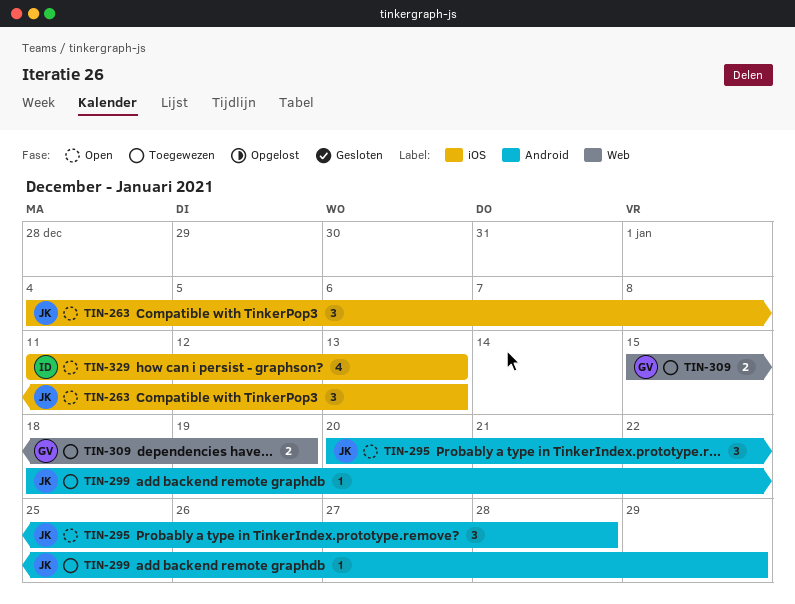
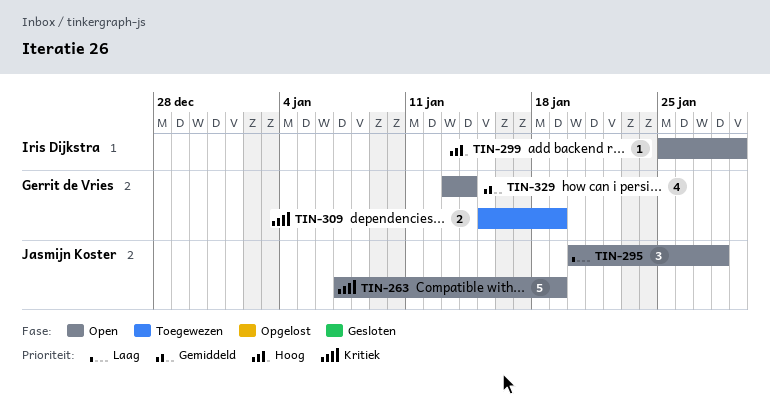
TIN-263, estimate: 3 -> 5
TIN-263, start: Jan 4 -> Jan 7
TIN-263, due: Jan 13 -> Jan 19
TIN-299, status: Toegewezen -> Open
TIN-299, owner: Jasmijn Koster -> Iris Dijkstra
TIN-299, start: Jan 18 -> Jan 25
TIN-329, owner: Iris Dijkstra -> Gerrit de Vries
TIN-329, start: Jan 11 -> Jan 13
TIN-329, due: Jan 13 -> Jan 14

